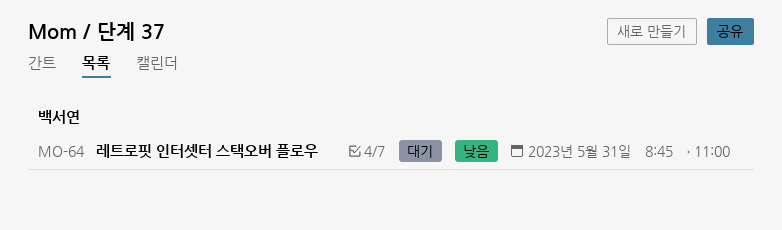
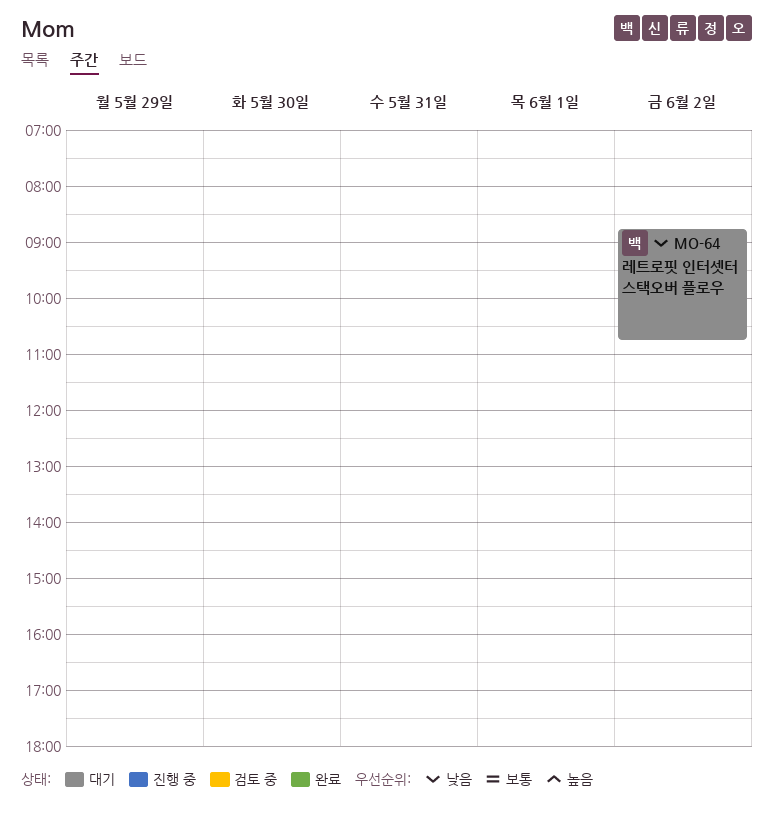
MO-64, day: May 31 -> Jun 2
MO-64, ends: 11:00 -> 10:45

